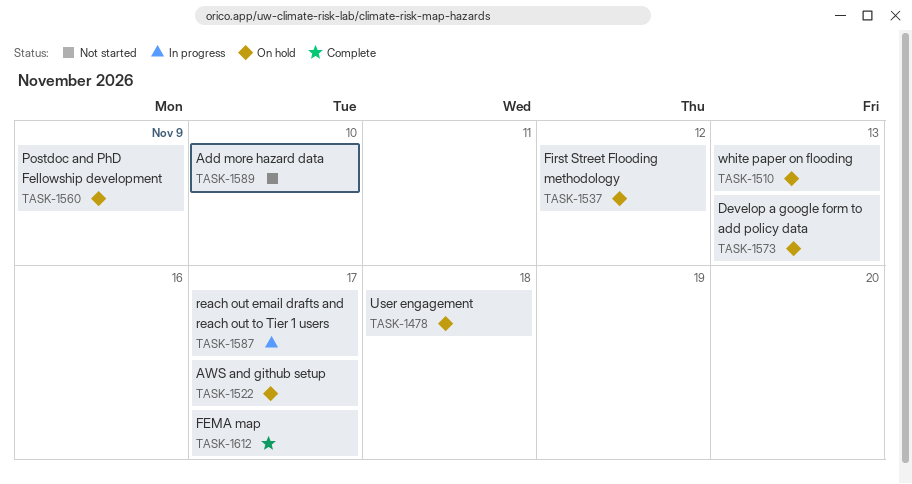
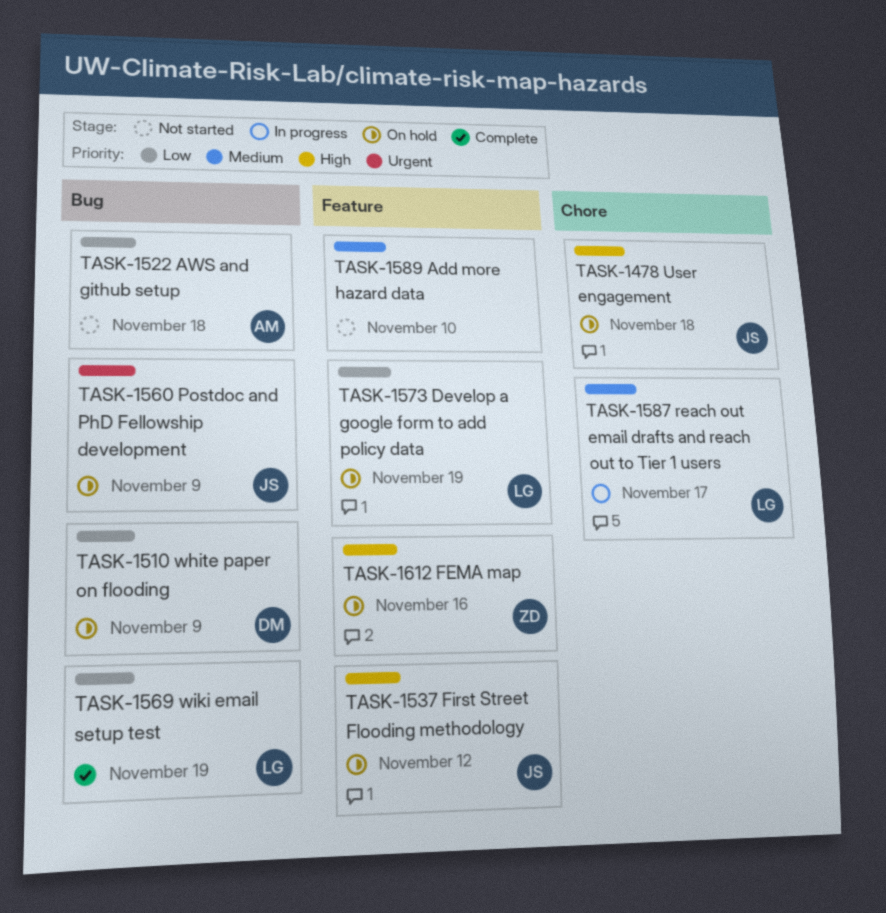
TASK-1510, due: Nov 13 -> Nov 9
TASK-1522, status: On hold -> Not started
TASK-1522, due: Nov 17 -> Nov 18
TASK-1569: none -> present
TASK-1573, due: Nov 13 -> Nov 19
TASK-1612, status: Complete -> On hold
TASK-1612, due: Nov 17 -> Nov 16

